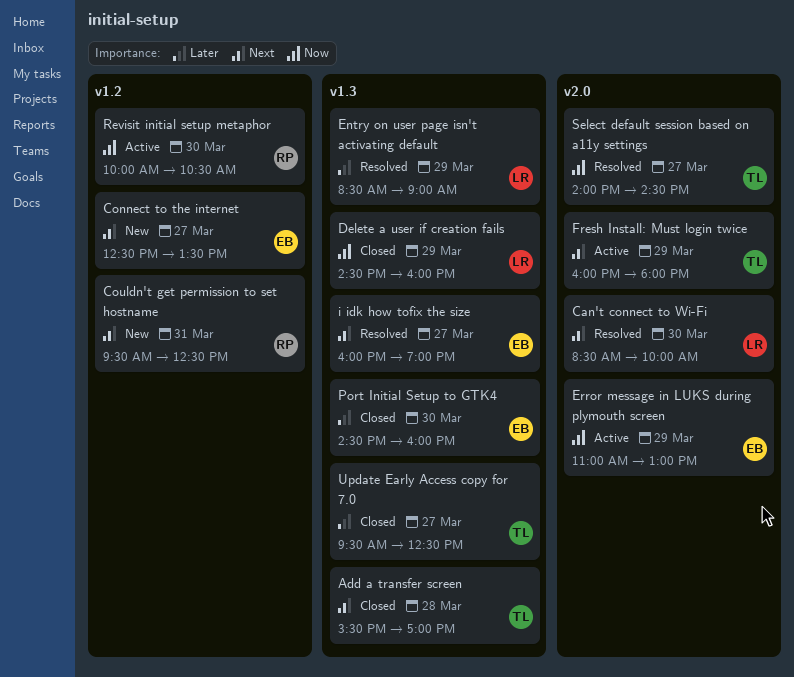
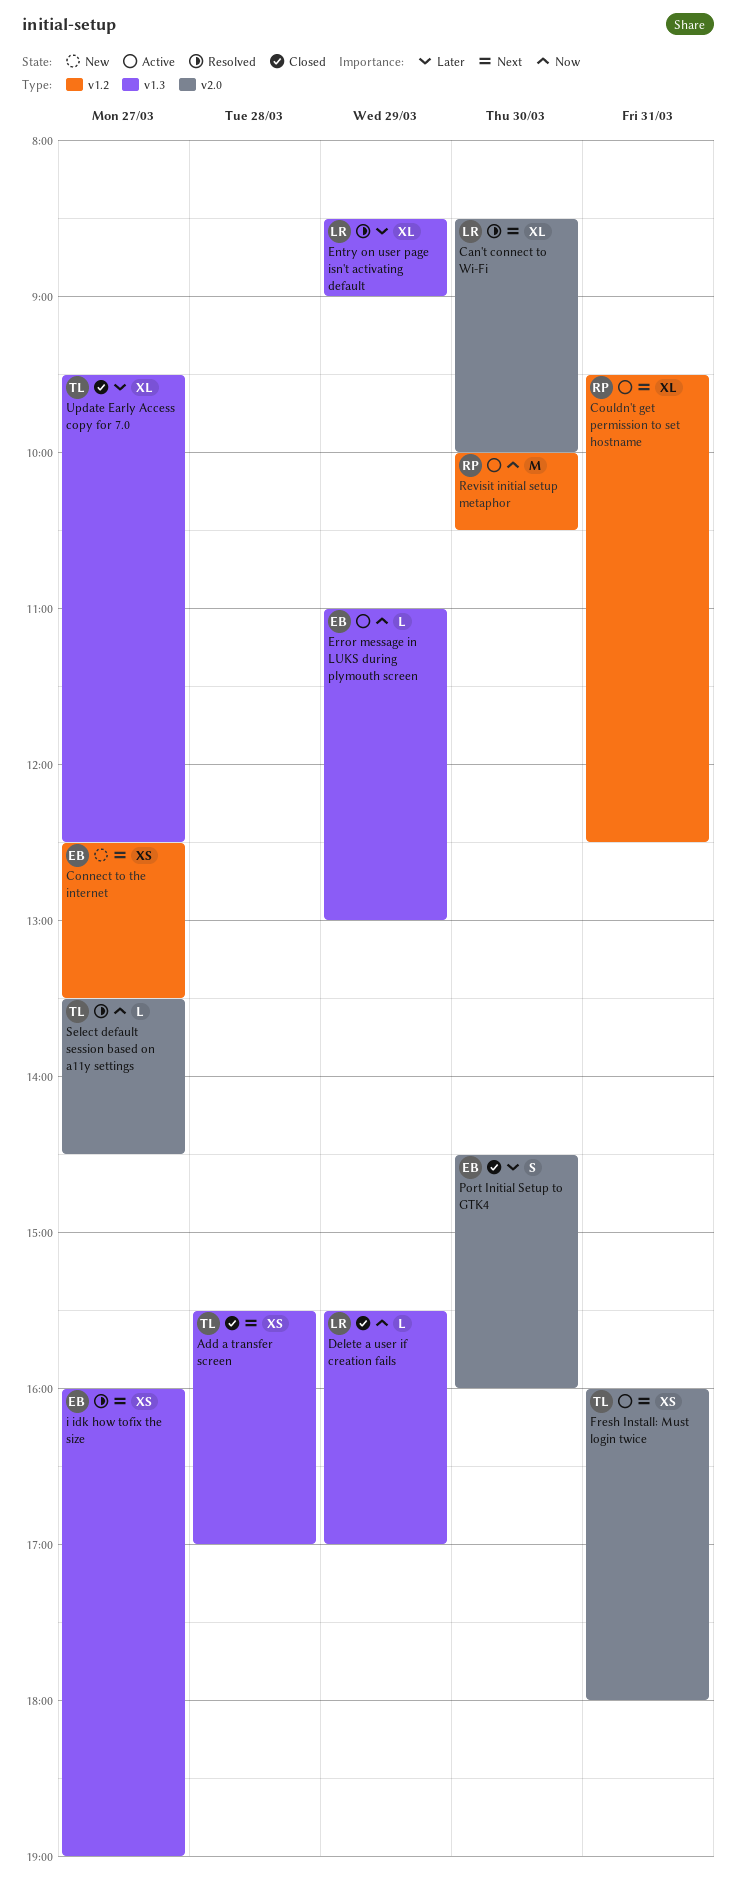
Couldn't get permission to set hostname, status: New -> Active
Delete a user if creation fails, begins: 14:30 -> 15:30
Delete a user if creation fails, ends: 16:00 -> 17:00
Error message in LUKS during plymouth screen, label: v2.0 -> v1.3
Fresh Install: Must login twice, day: Mar 29 -> Mar 31
Port Initial Setup to GTK4, label: v1.3 -> v2.0
Select default session based on a11y settings, begins: 14:00 -> 13:30

